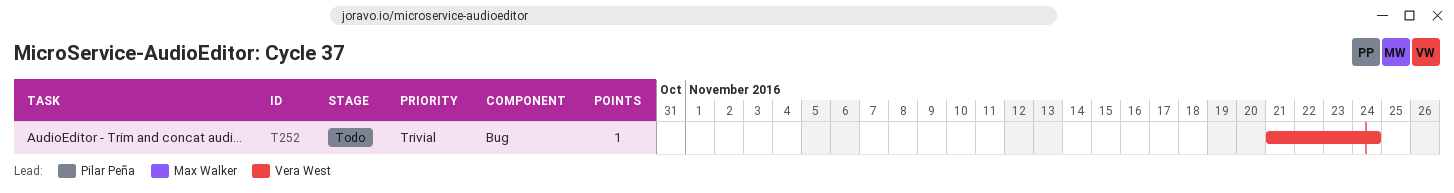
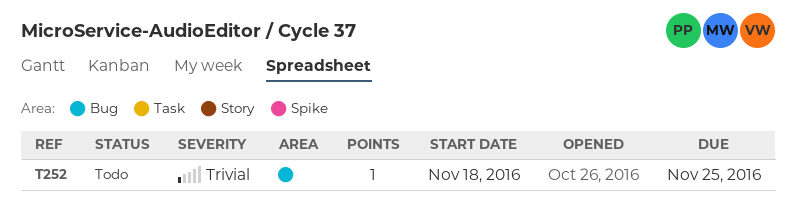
T252, start: Nov 21 -> Nov 18
T252, due: Nov 24 -> Nov 25

